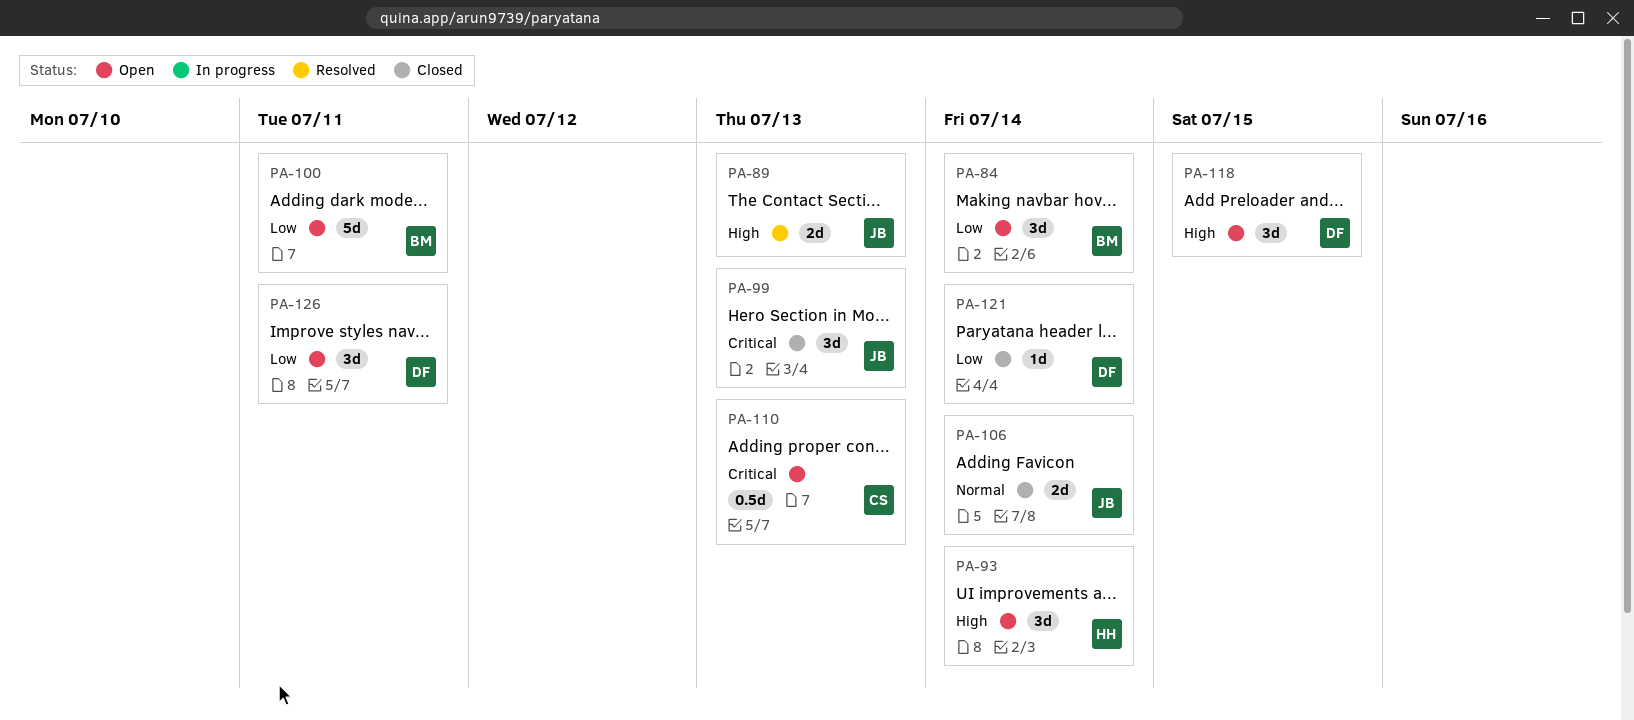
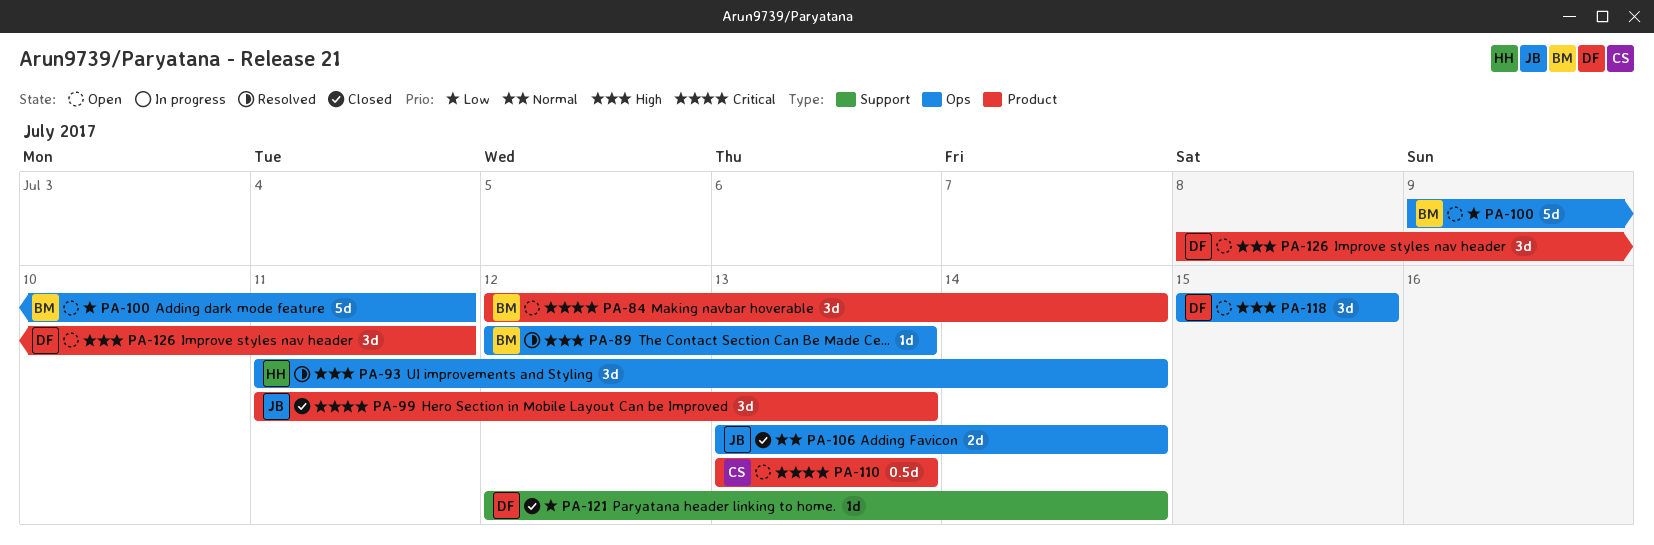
PA-84, priority: Low -> Critical
PA-89, owner: JB -> BM
PA-89, estimate: 2d -> 1d
PA-93, status: Open -> Resolved
PA-126, priority: Low -> High

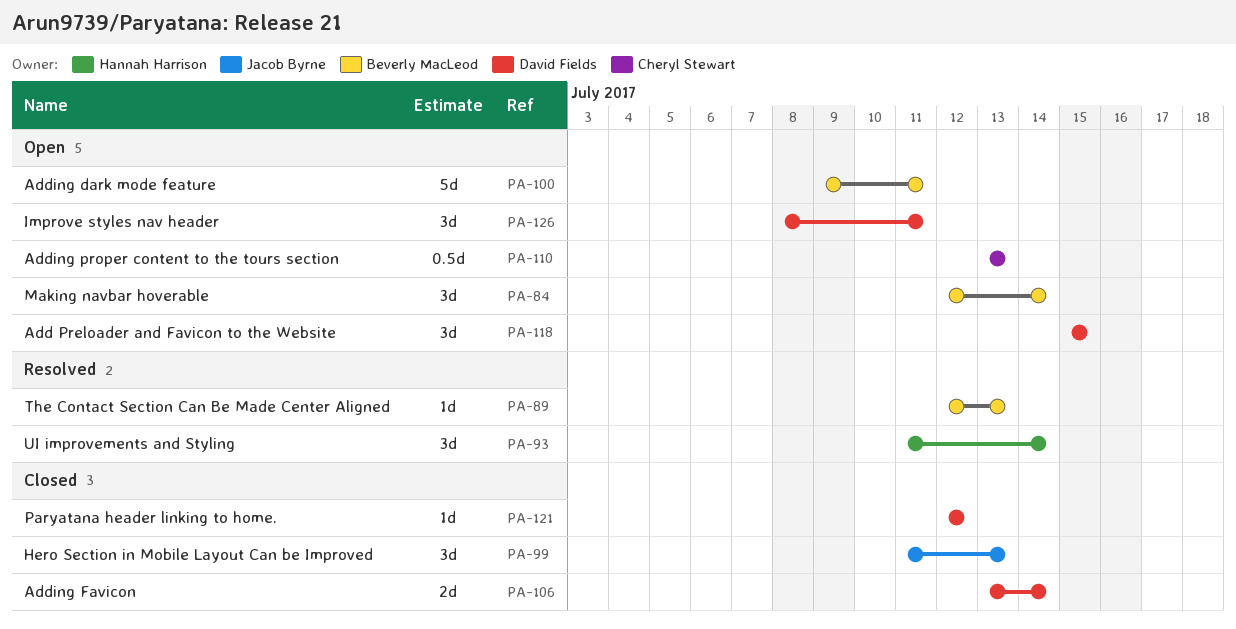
PA-106, owner: Jacob Byrne -> David Fields
PA-121, due: Jul 14 -> Jul 12

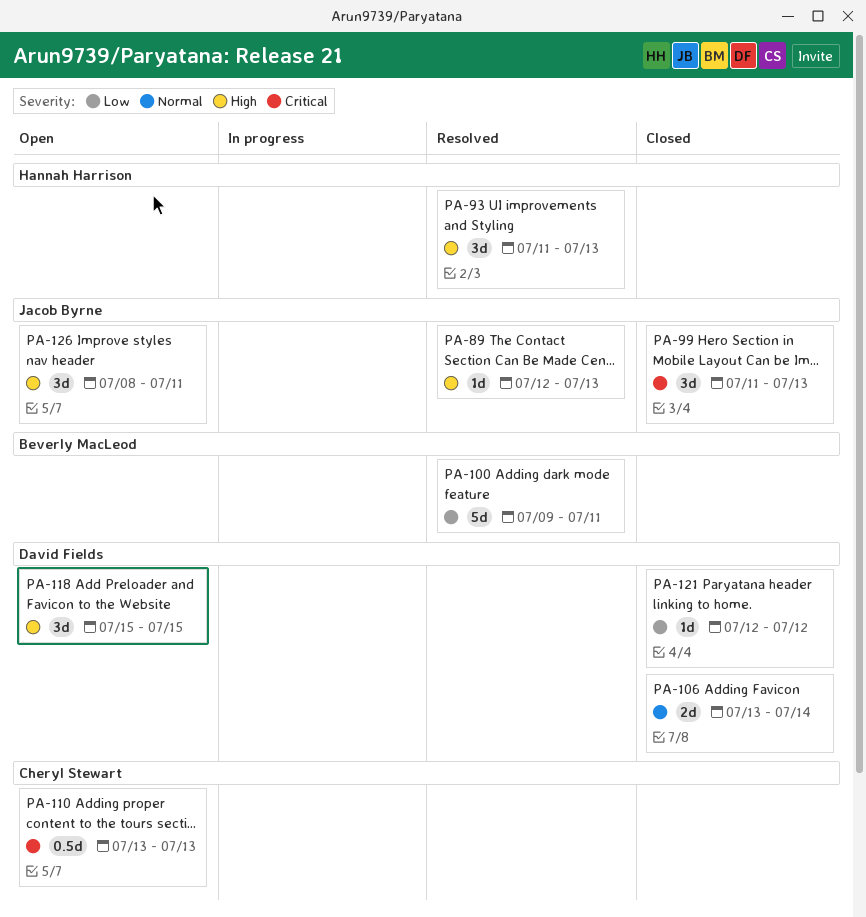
PA-84: present -> none
PA-89, owner: Beverly MacLeod -> Jacob Byrne
PA-93, due: Jul 14 -> Jul 13
PA-100, status: Open -> Resolved
PA-126, owner: David Fields -> Jacob Byrne

